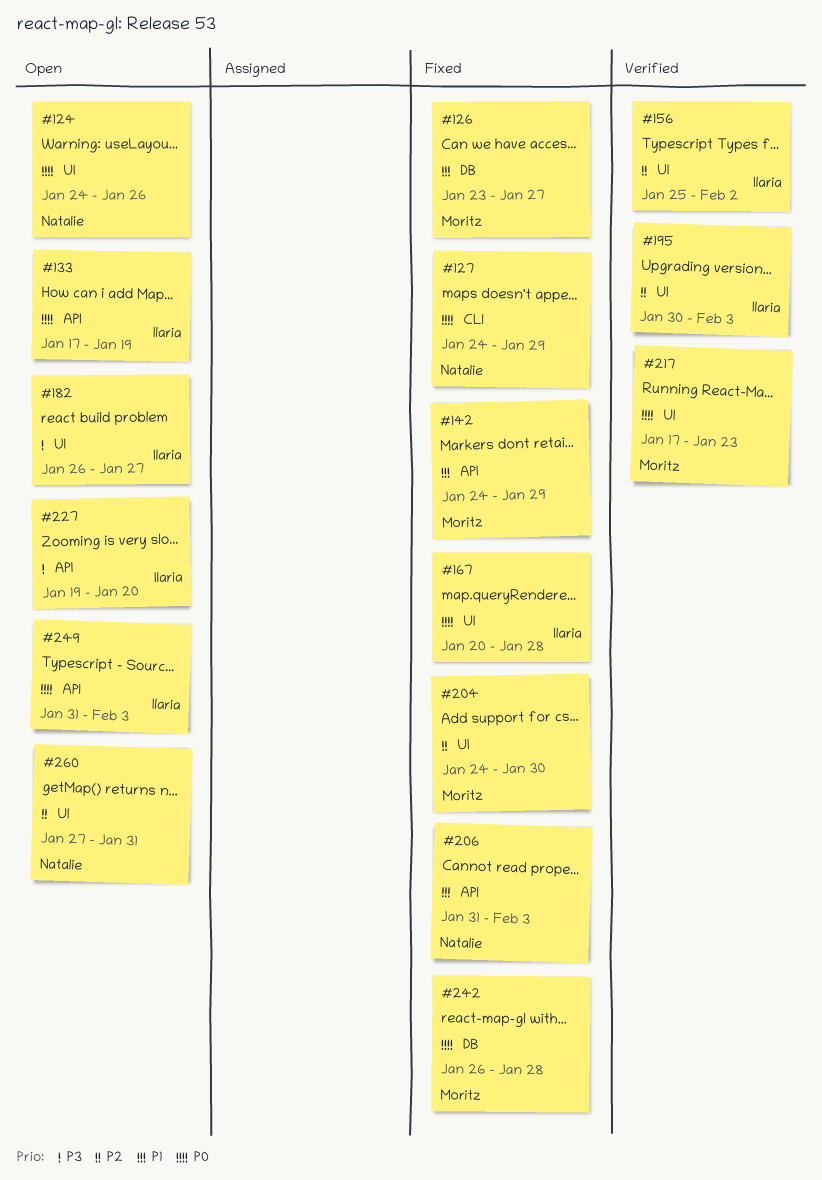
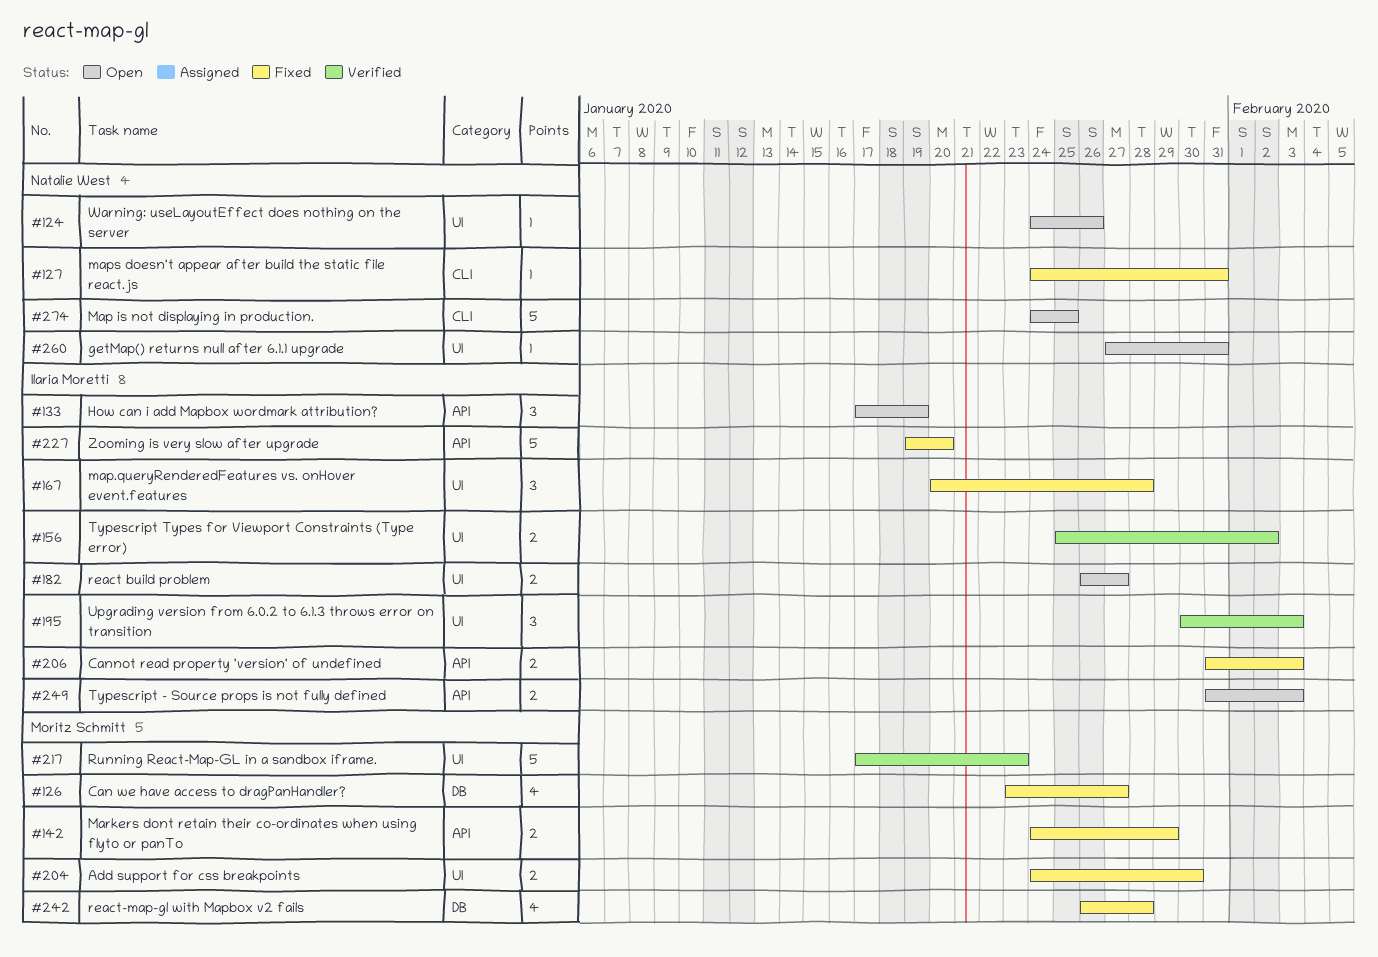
#127, due: Jan 29 -> Jan 31
#206, owner: Natalie West -> Ilaria Moretti
#227, status: Open -> Fixed
#274: none -> present

